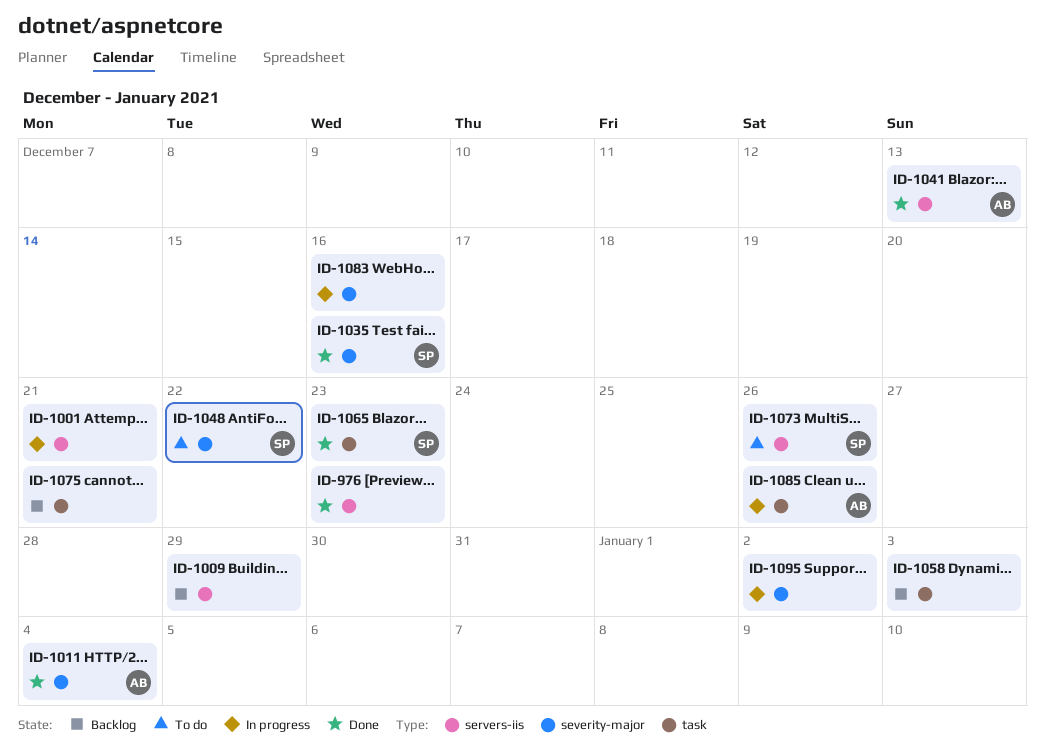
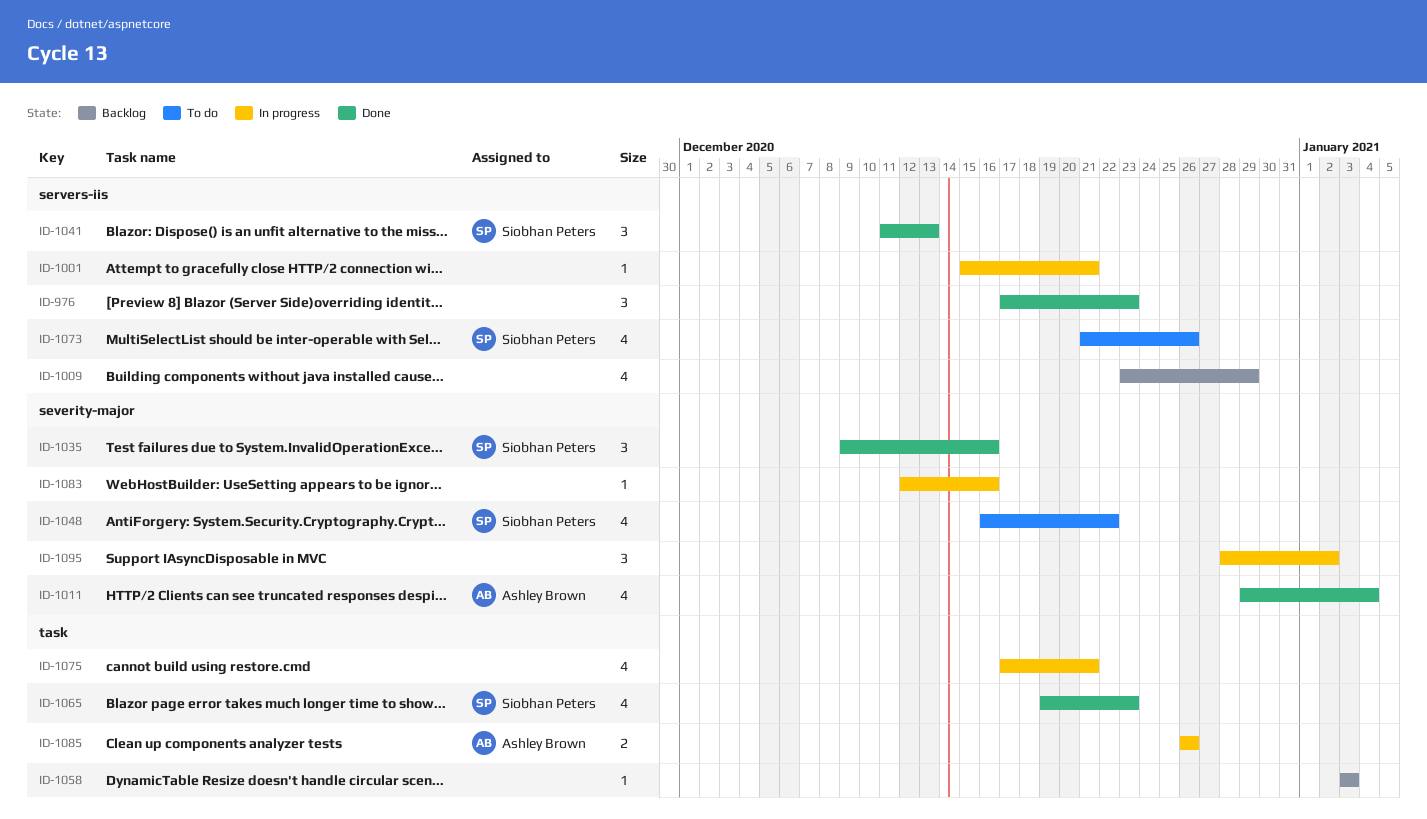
ID-1041, owner: Ashley Brown -> Siobhan Peters
ID-1075, status: Backlog -> In progress

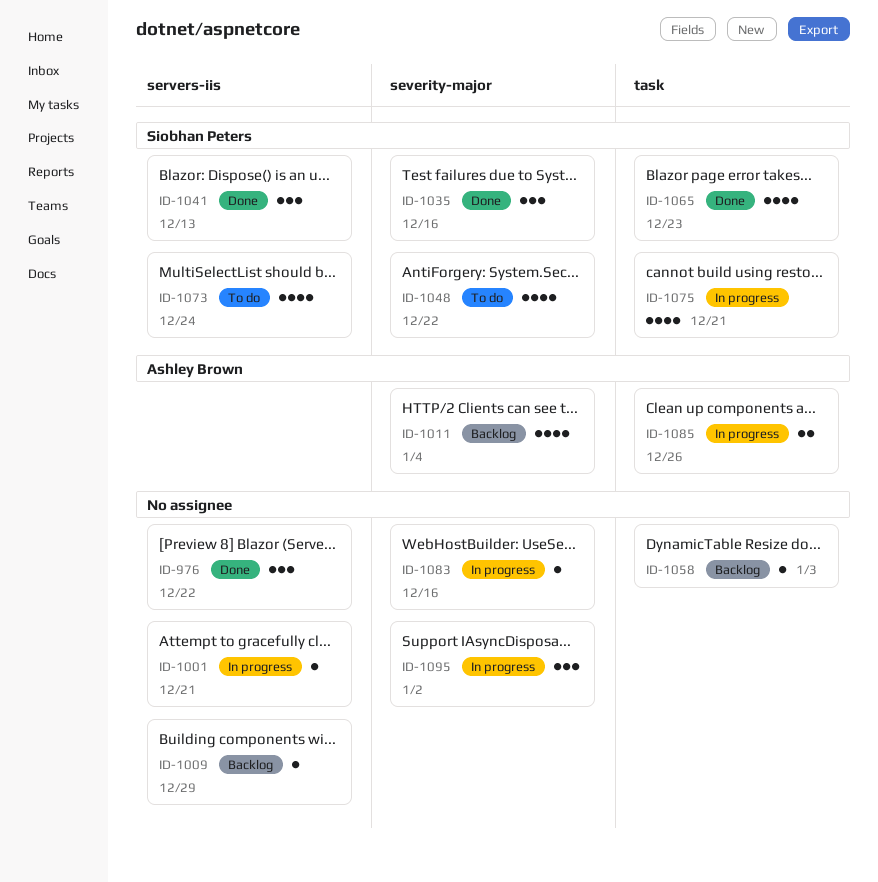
ID-976, due: Dec 23 -> Dec 22
ID-1009, estimate: 4 -> 1
ID-1011, status: Done -> Backlog
ID-1073, due: Dec 26 -> Dec 24
ID-1075, owner: none -> Siobhan Peters

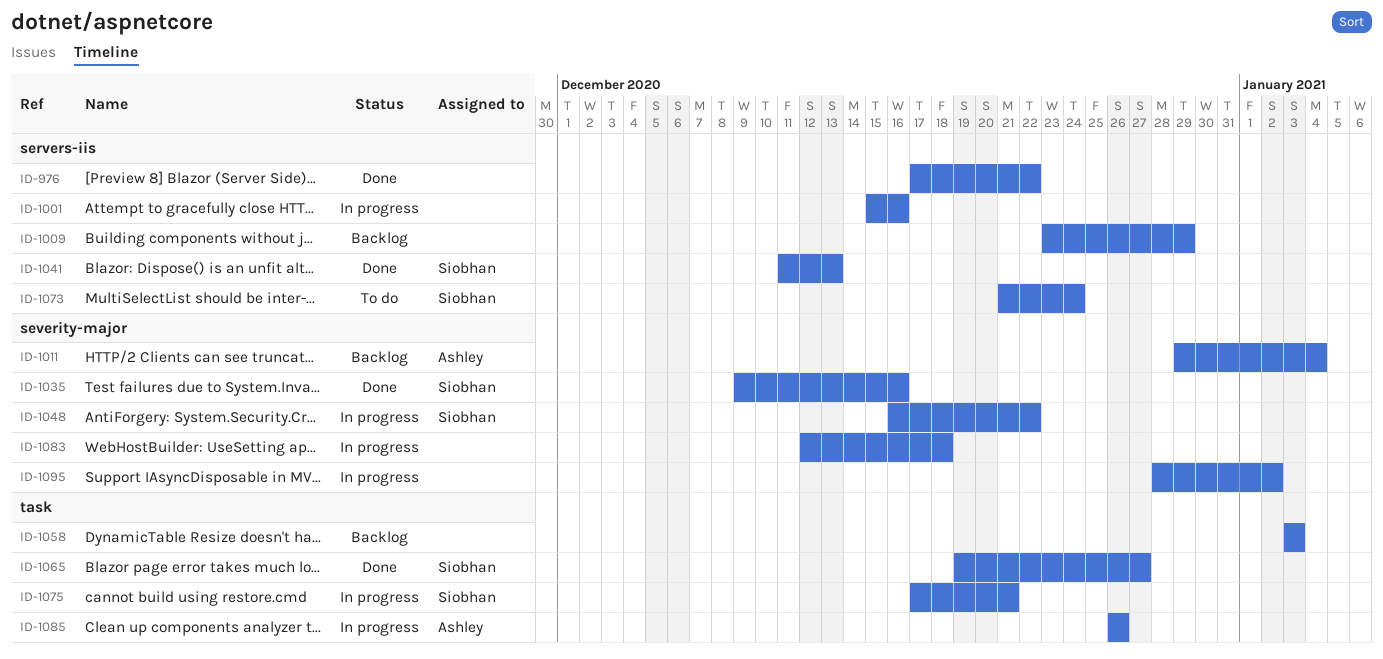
ID-1001, due: Dec 21 -> Dec 16
ID-1048, status: To do -> In progress
ID-1065, due: Dec 23 -> Dec 27
ID-1083, due: Dec 16 -> Dec 18

